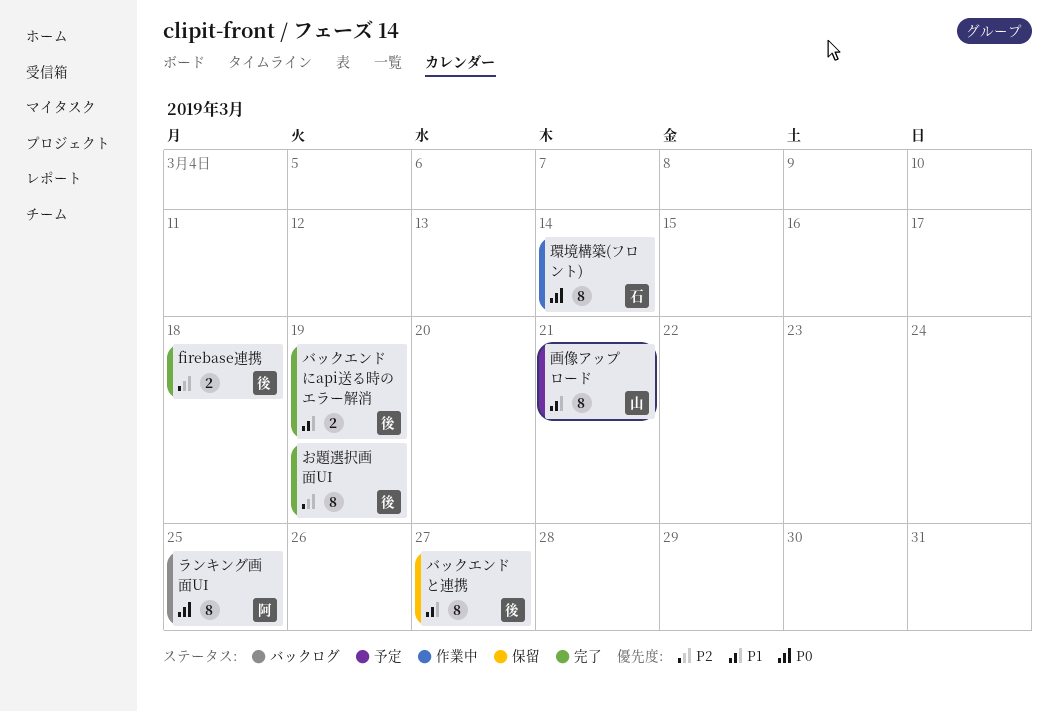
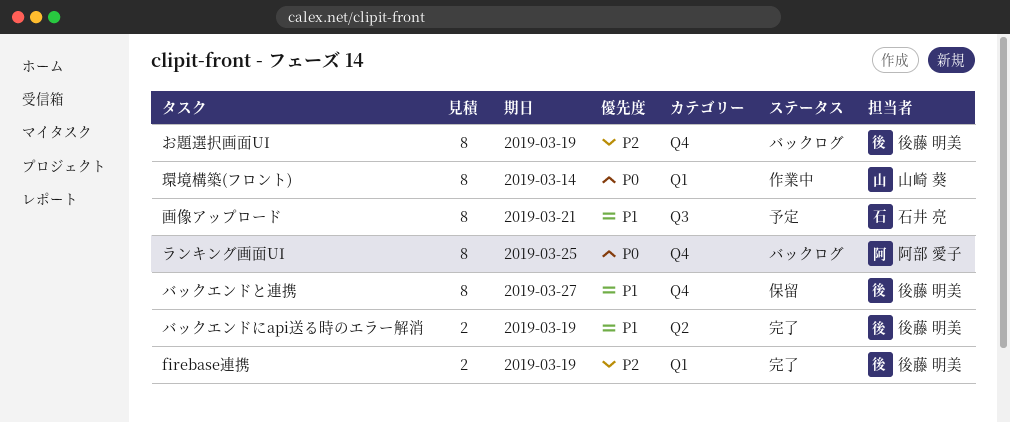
firebase連携, due: Mar 18 -> Mar 19
お題選択画面UI, status: 完了 -> バックログ
環境構築(フロント), owner: 石井 亮 -> 山崎 葵
画像アップロード, owner: 山崎 葵 -> 石井 亮

